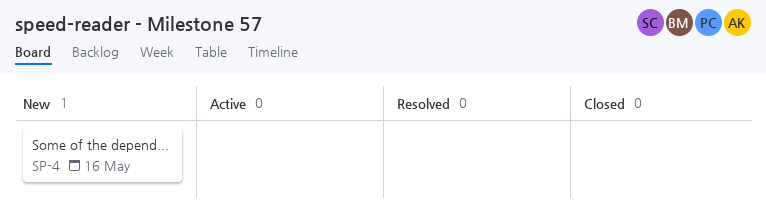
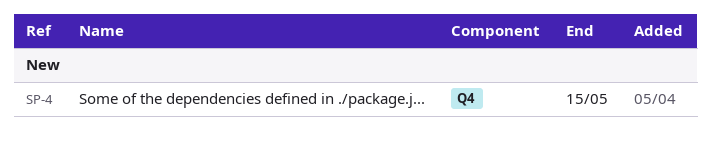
SP-4, due: May 16 -> May 15

